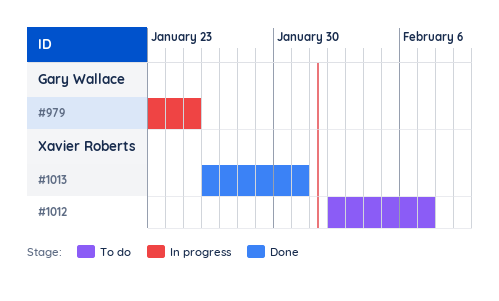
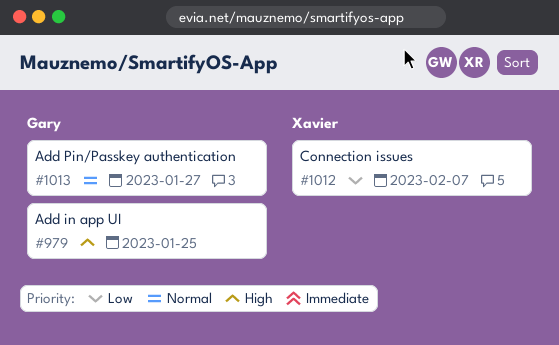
#1013, owner: Xavier Roberts -> Gary Wallace
#1013, due: Jan 31 -> Jan 27

